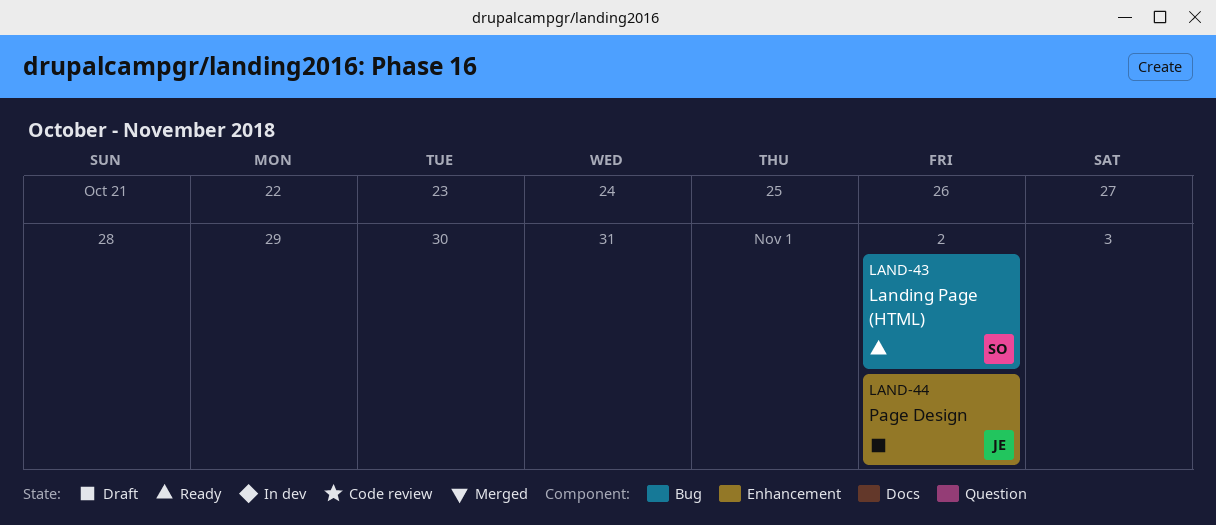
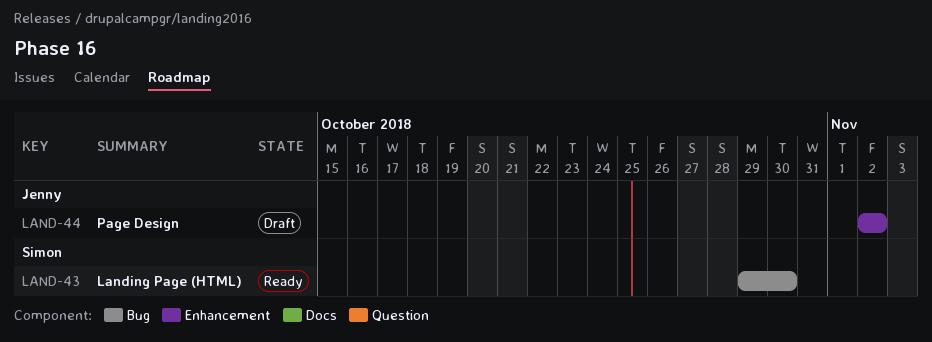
LAND-43, due: Nov 2 -> Oct 30

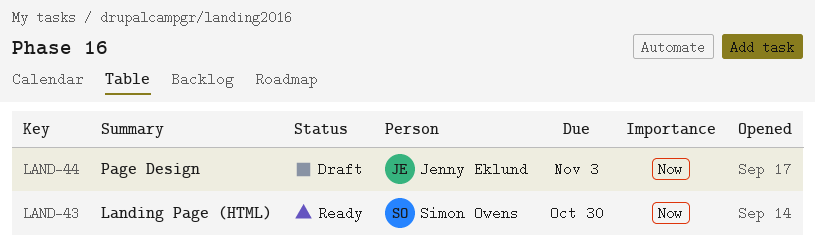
LAND-44, due: Nov 2 -> Nov 3

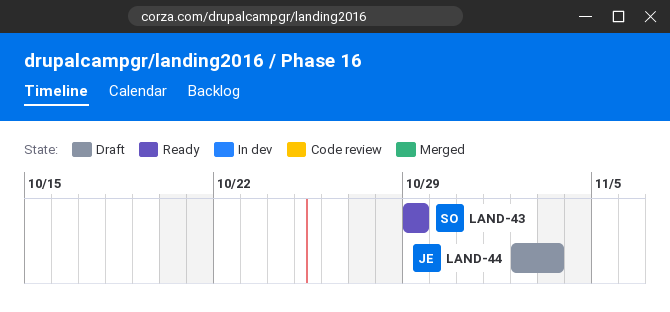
LAND-43, due: Oct 30 -> Oct 29

